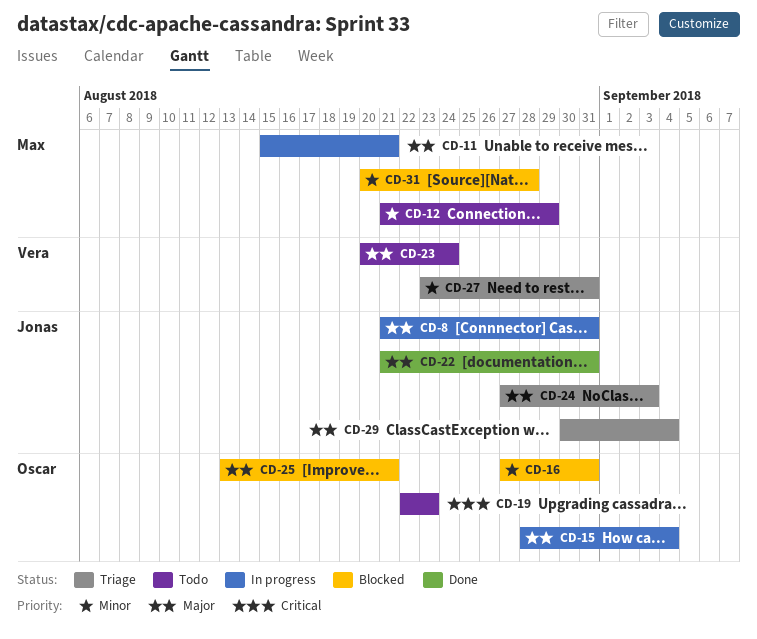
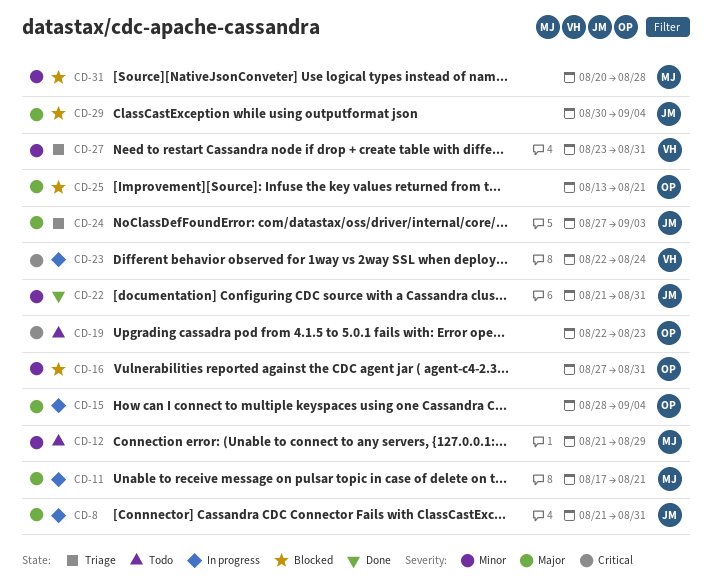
CD-11, start: Aug 15 -> Aug 17
CD-22, priority: Major -> Minor
CD-23, status: Todo -> In progress
CD-23, priority: Major -> Critical
CD-23, start: Aug 20 -> Aug 22
CD-29, status: Triage -> Blocked

